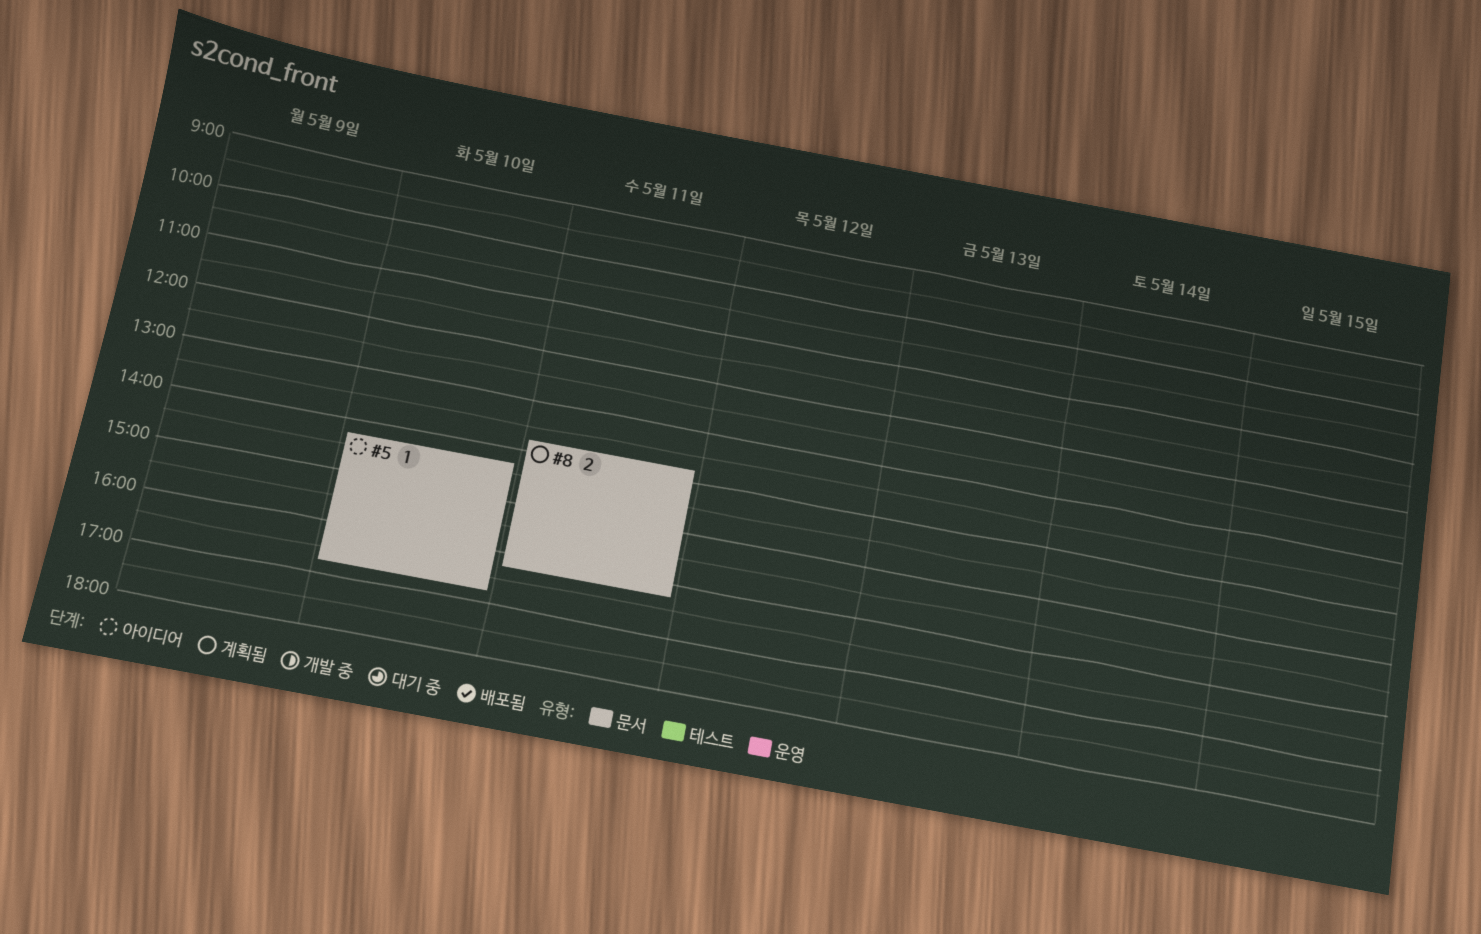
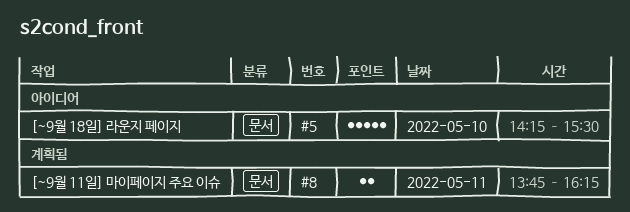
#5, estimate: 1 -> 5
#5, ends: 16:45 -> 15:30

